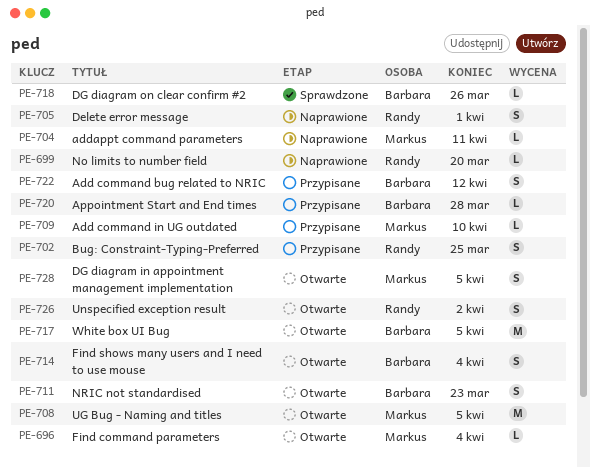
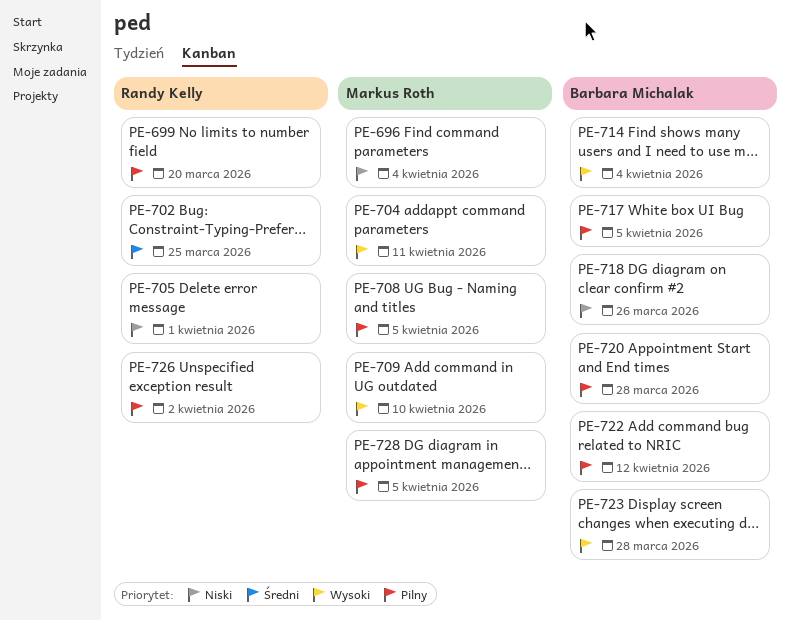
PE-711: present -> none
PE-723: none -> present

